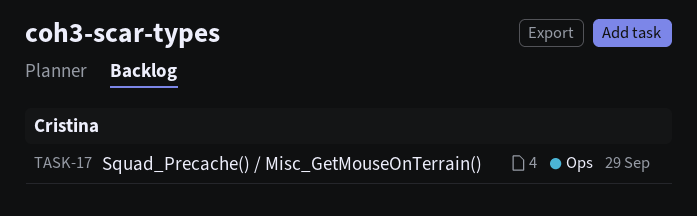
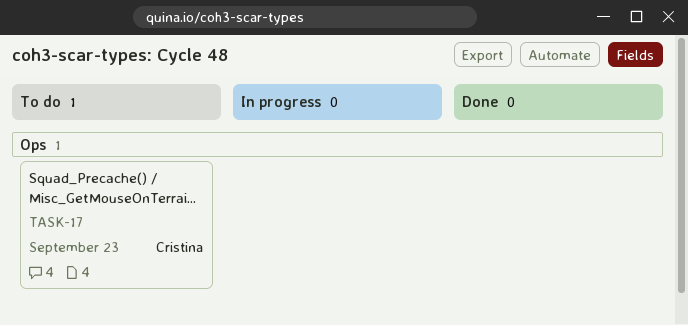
TASK-17, due: Sep 29 -> Sep 23

